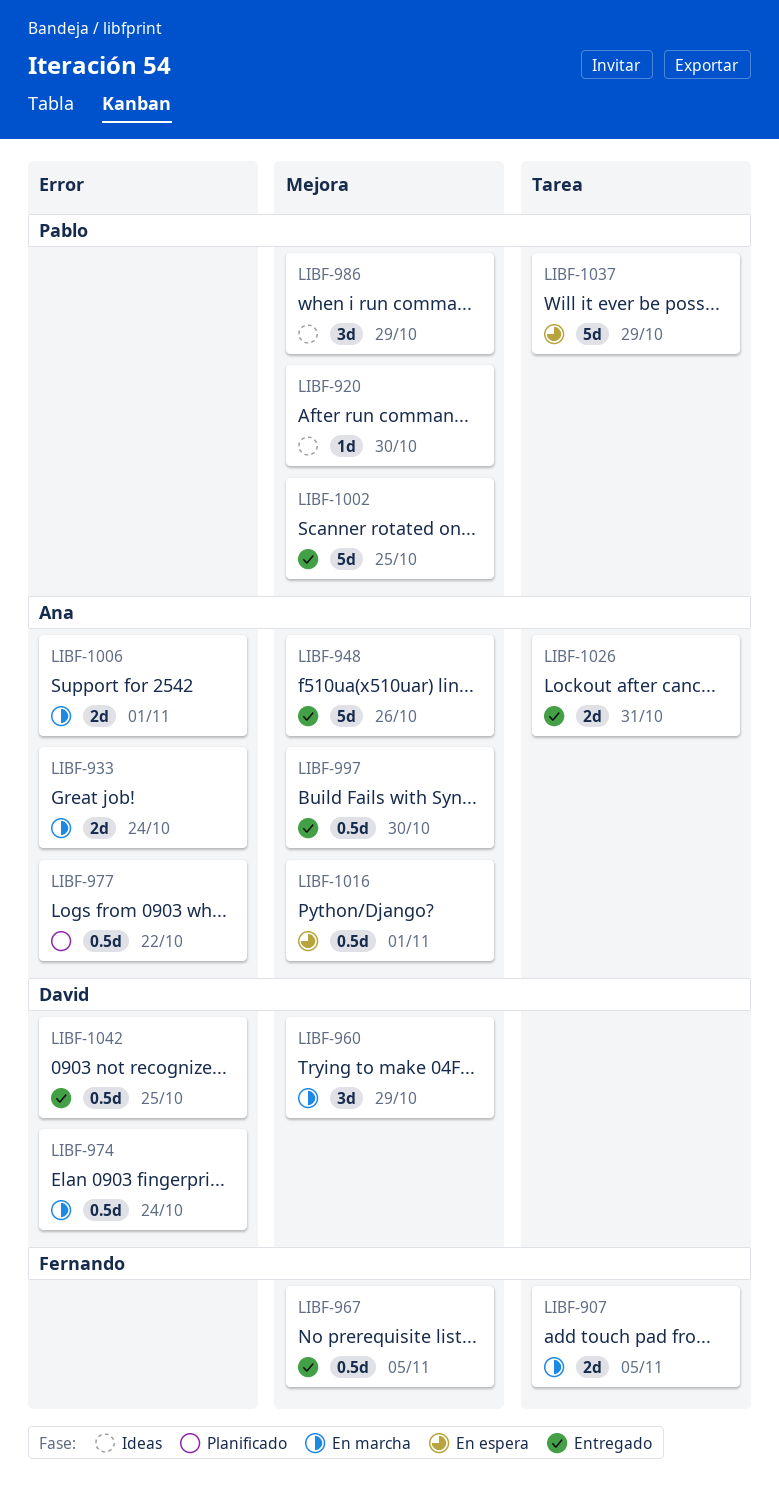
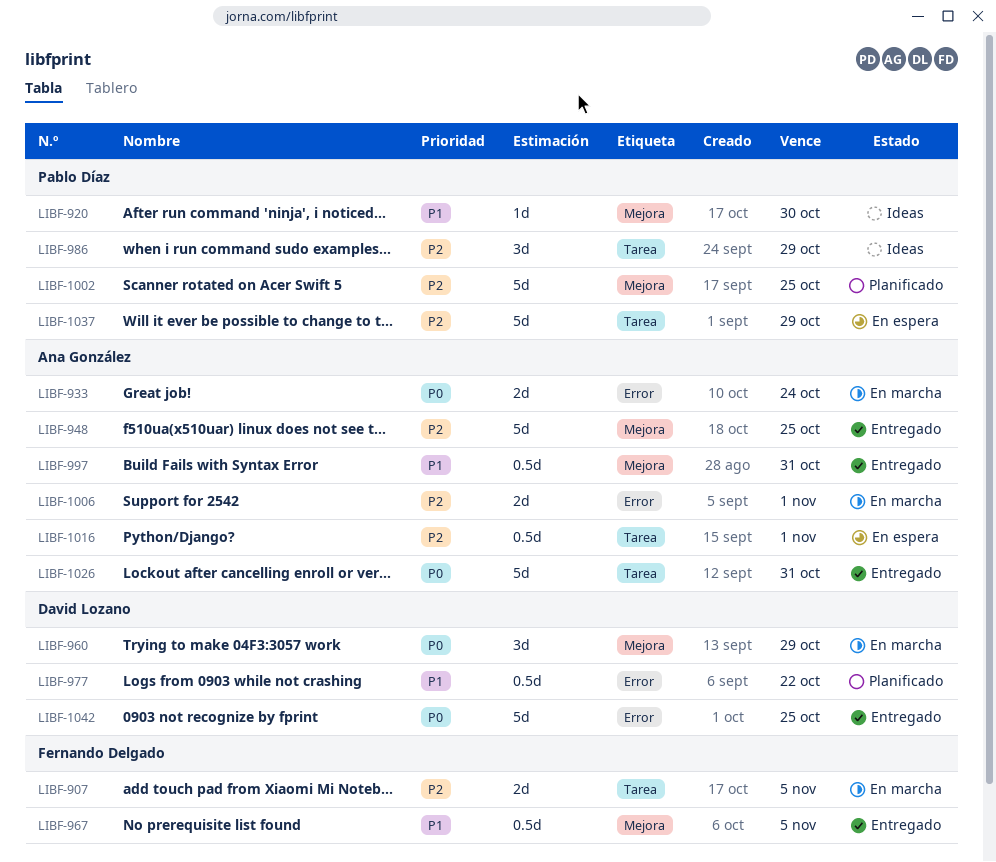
LIBF-948, due: Oct 26 -> Oct 25
LIBF-974: present -> none
LIBF-977, owner: Ana González -> David Lozano
LIBF-986, label: Mejora -> Tarea
LIBF-997, due: Oct 30 -> Oct 31
LIBF-1002, status: Entregado -> Planificado
LIBF-1016, label: Mejora -> Tarea
LIBF-1026, estimate: 2d -> 5d
LIBF-1042, estimate: 0.5d -> 5d

